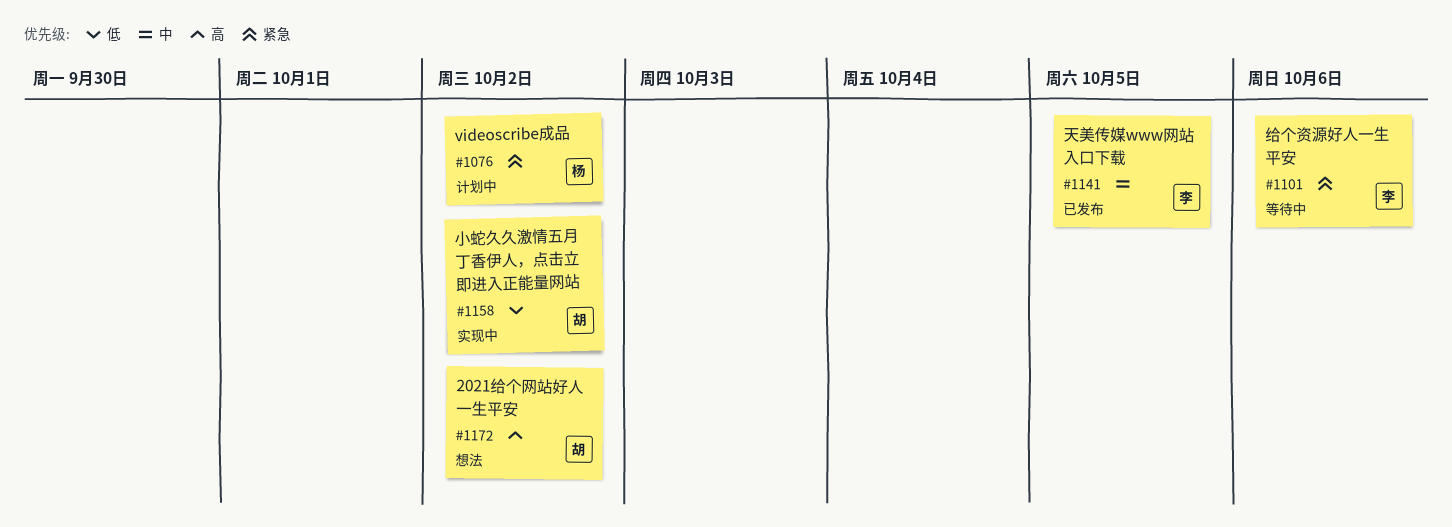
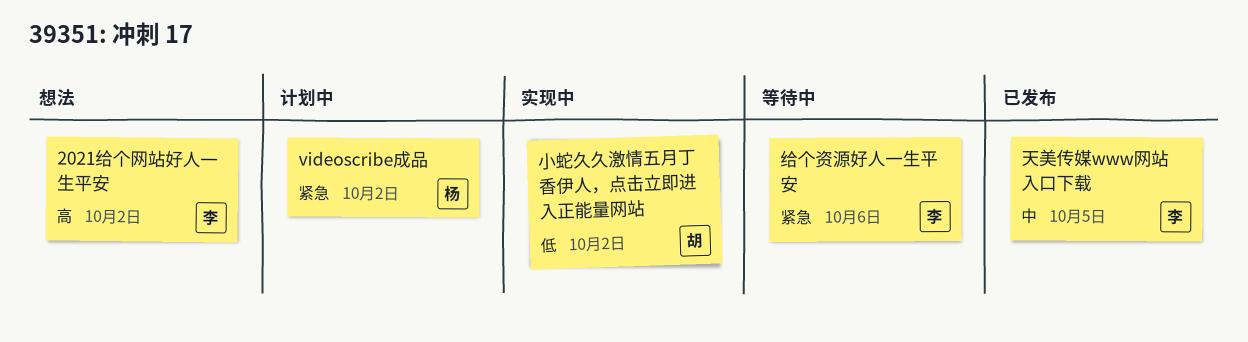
2021给个网站好人一生平安, owner: 胡 -> 李

